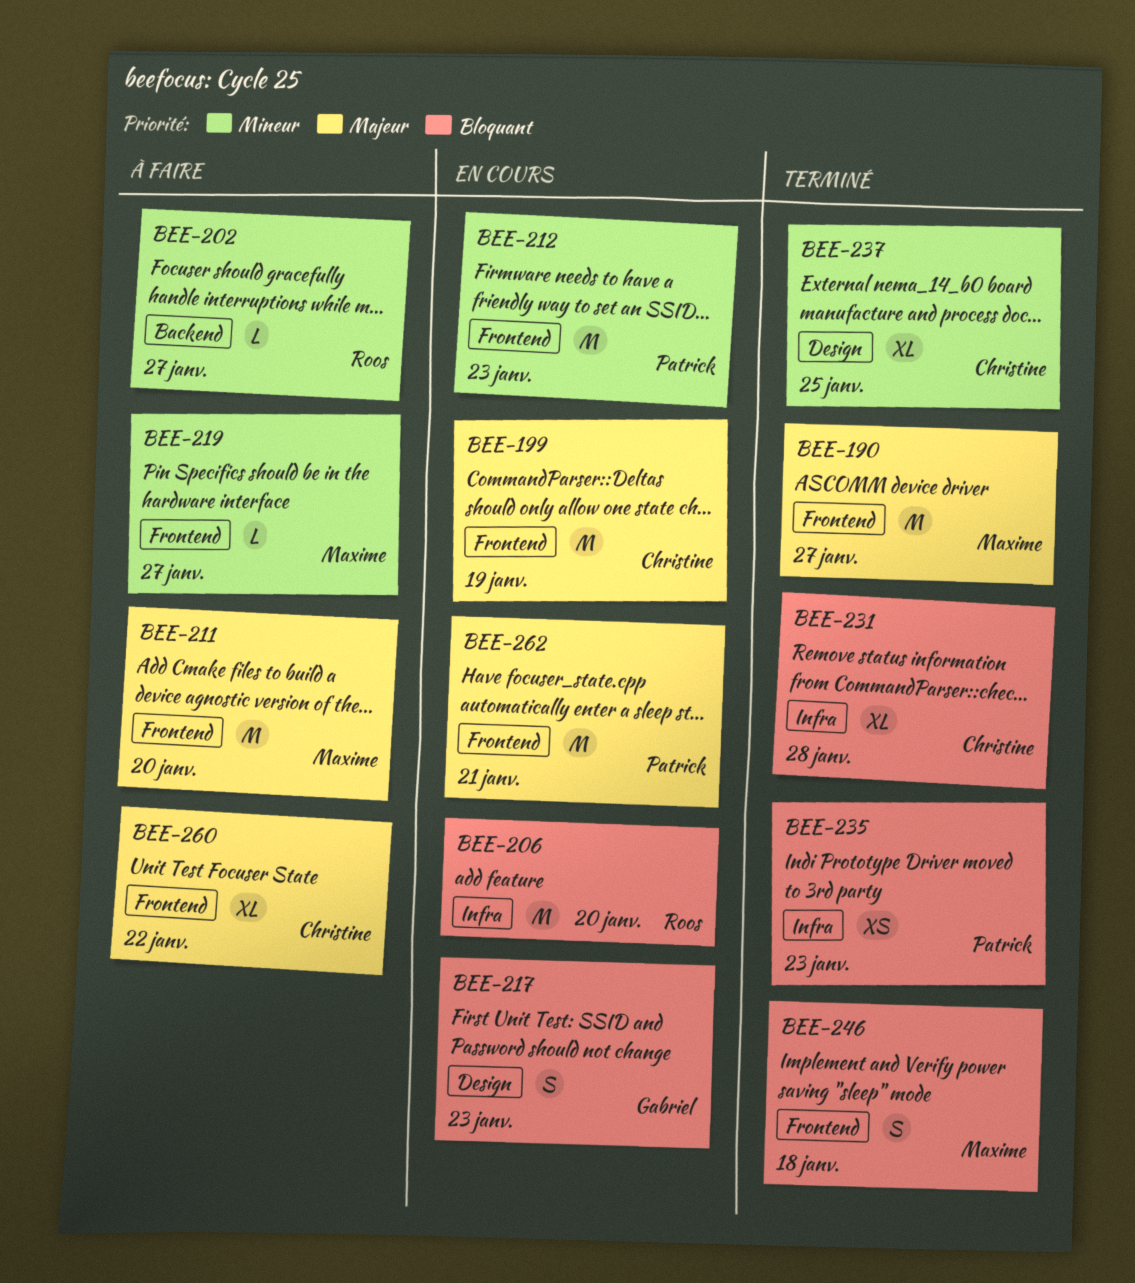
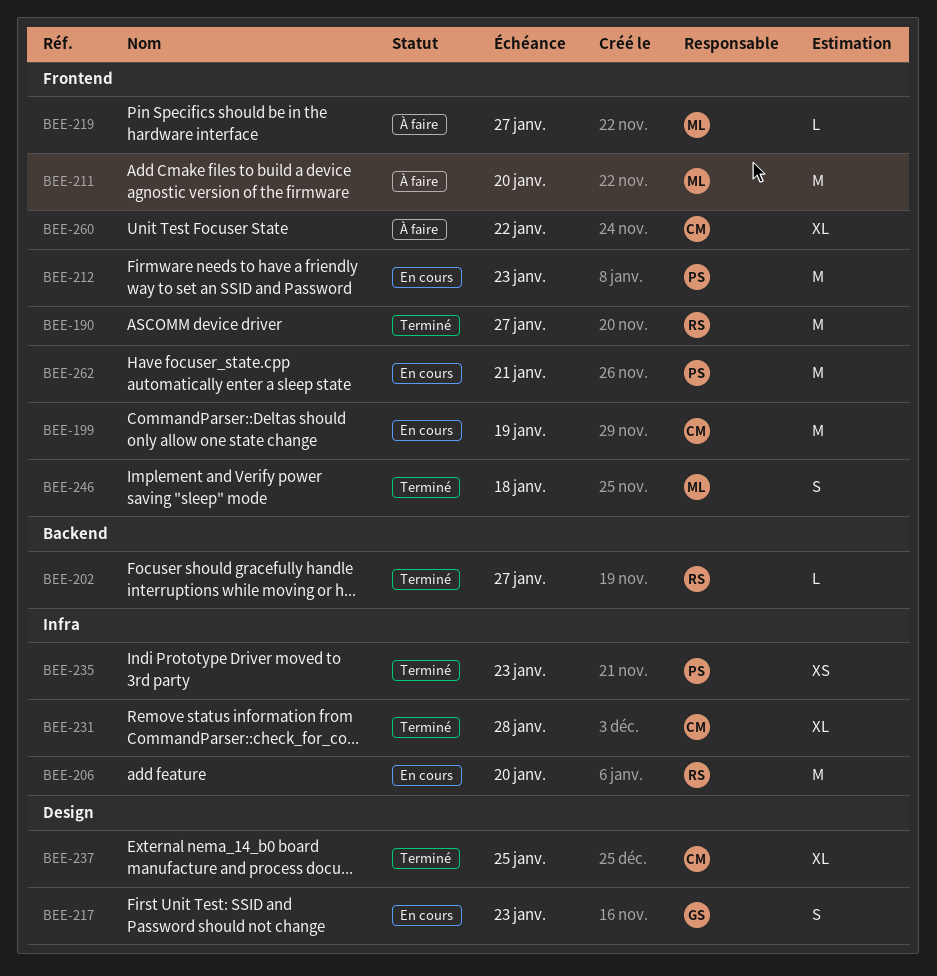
BEE-190, owner: Maxime -> Roos
BEE-202, status: À faire -> Terminé

